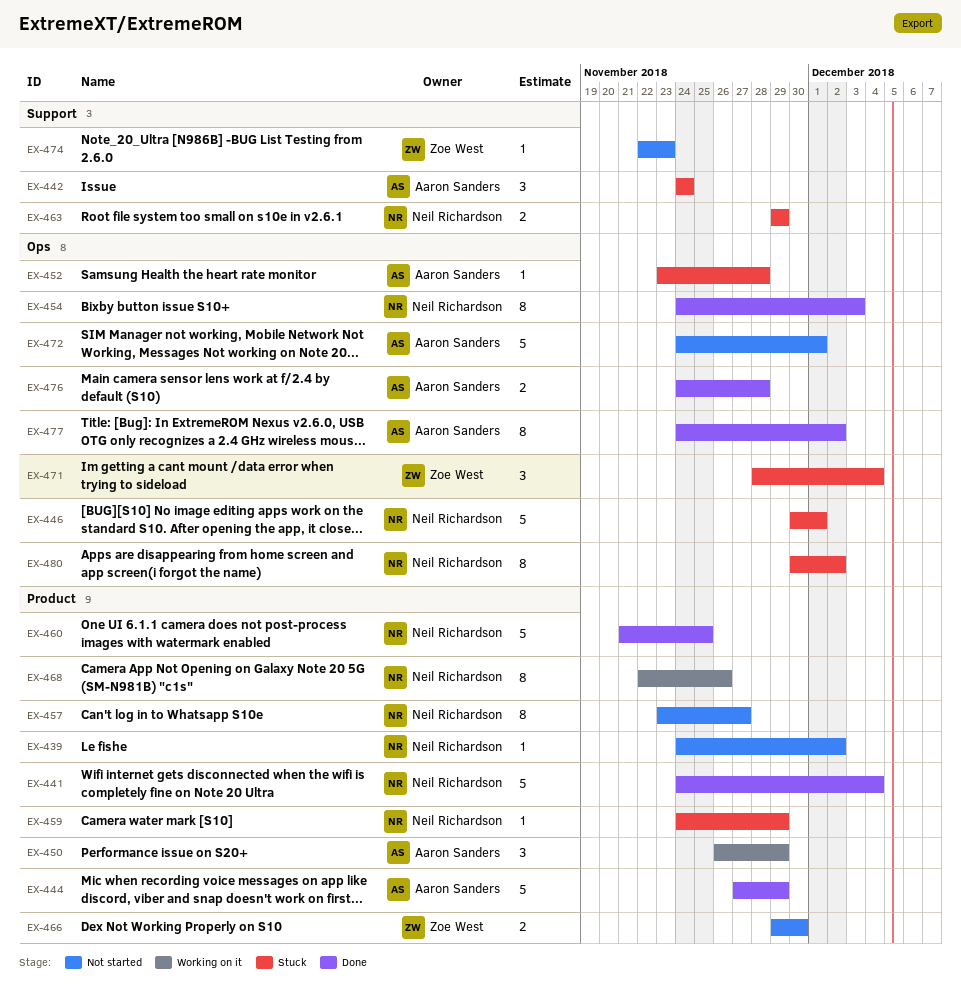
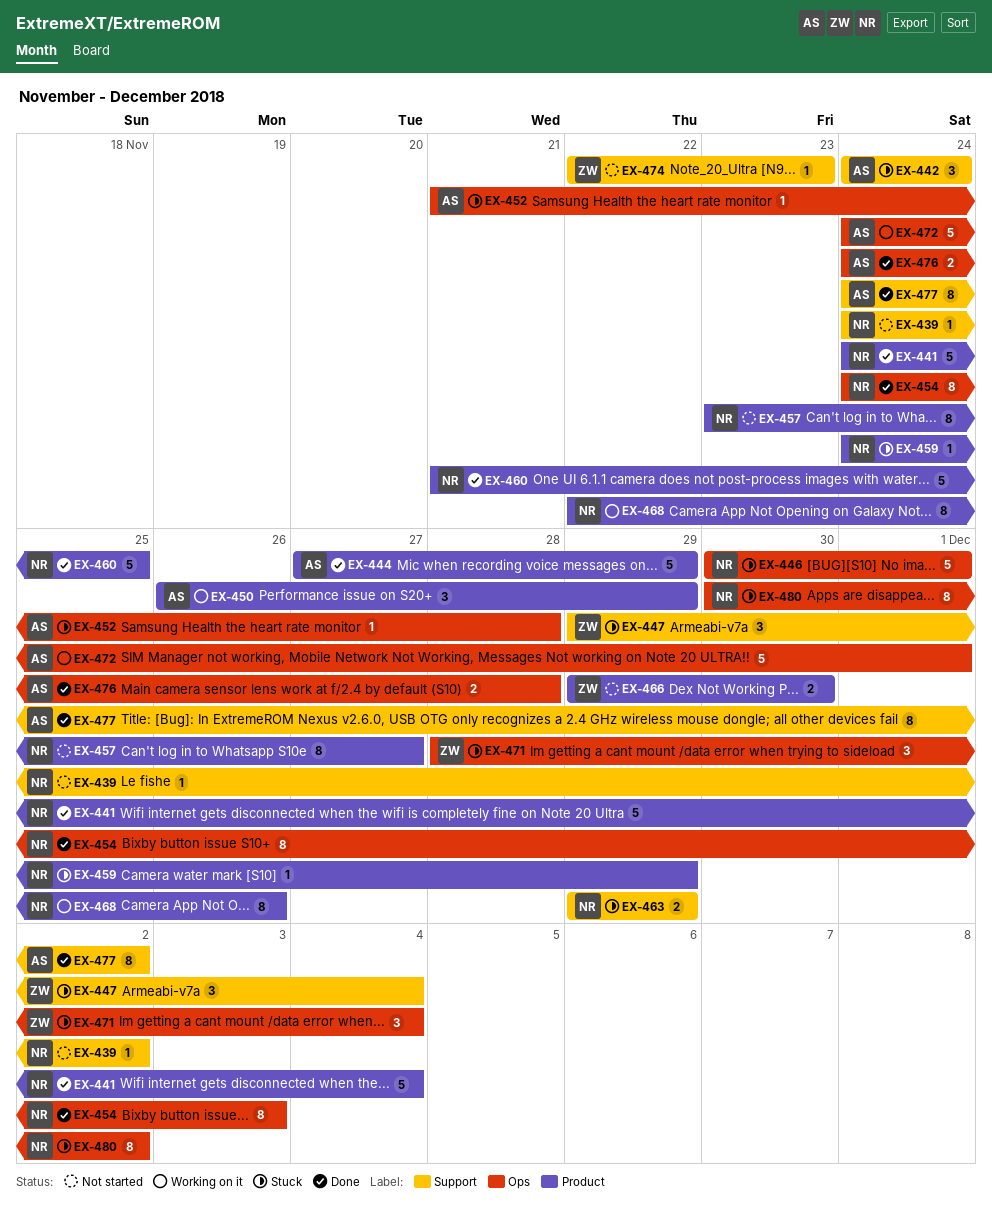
EX-439, label: Product -> Support
EX-447: none -> present
EX-452, start: Nov 23 -> Nov 21
EX-472, status: Not started -> Working on it
EX-477, label: Ops -> Support

